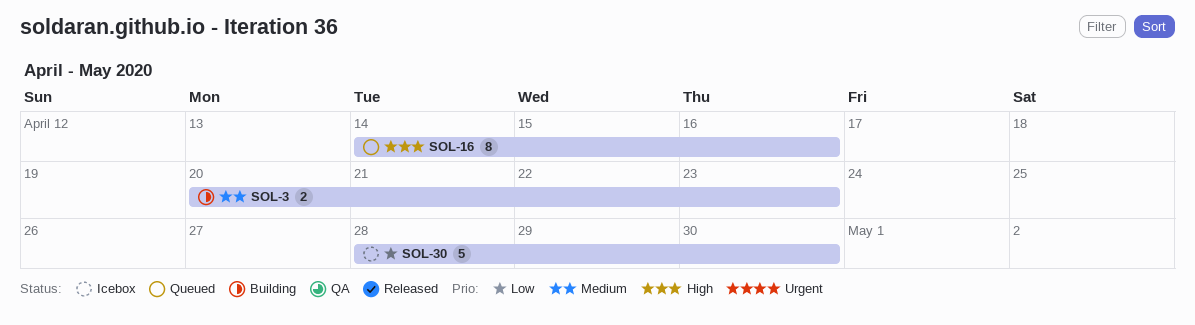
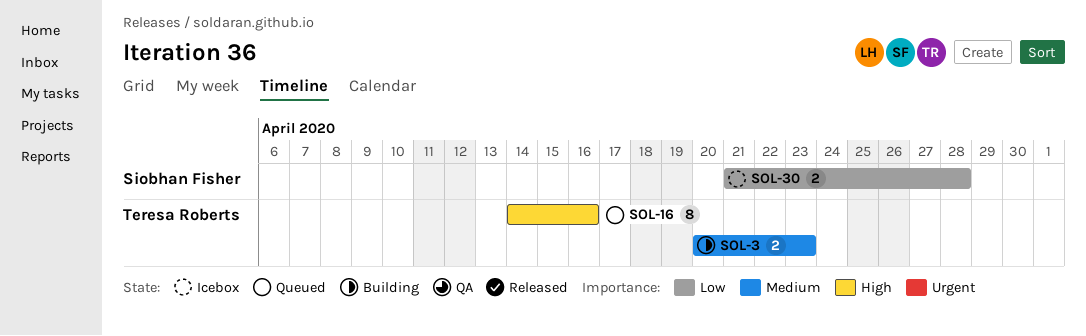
SOL-30, estimate: 5 -> 2
SOL-30, start: Apr 28 -> Apr 21
SOL-30, due: Apr 30 -> Apr 28

